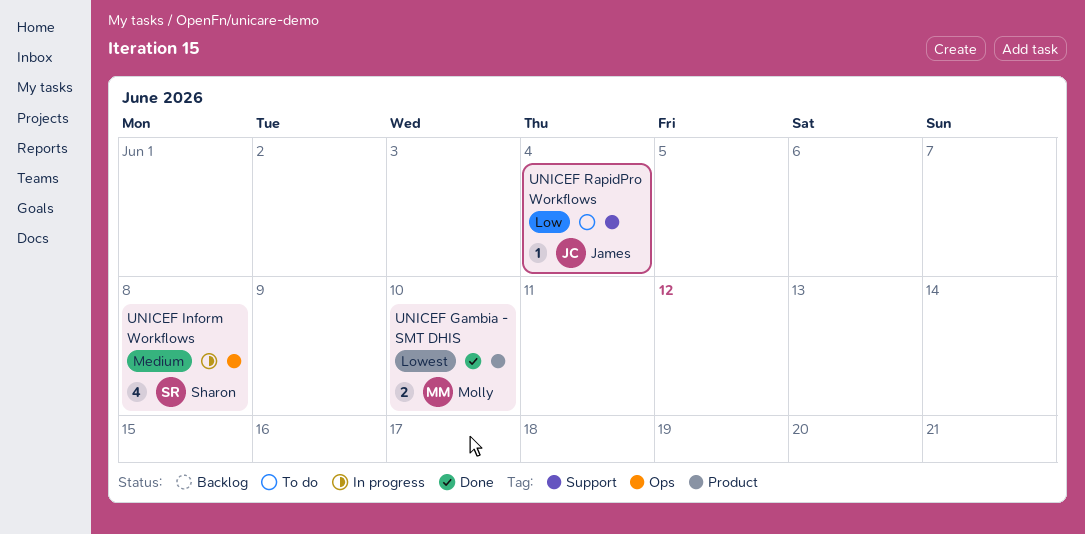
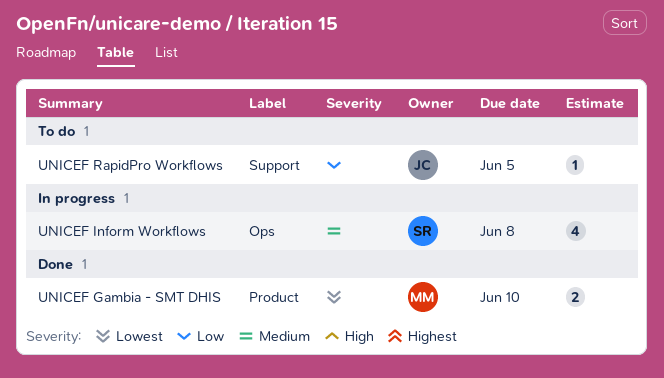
UNICEF RapidPro Workflows, due: Jun 4 -> Jun 5

